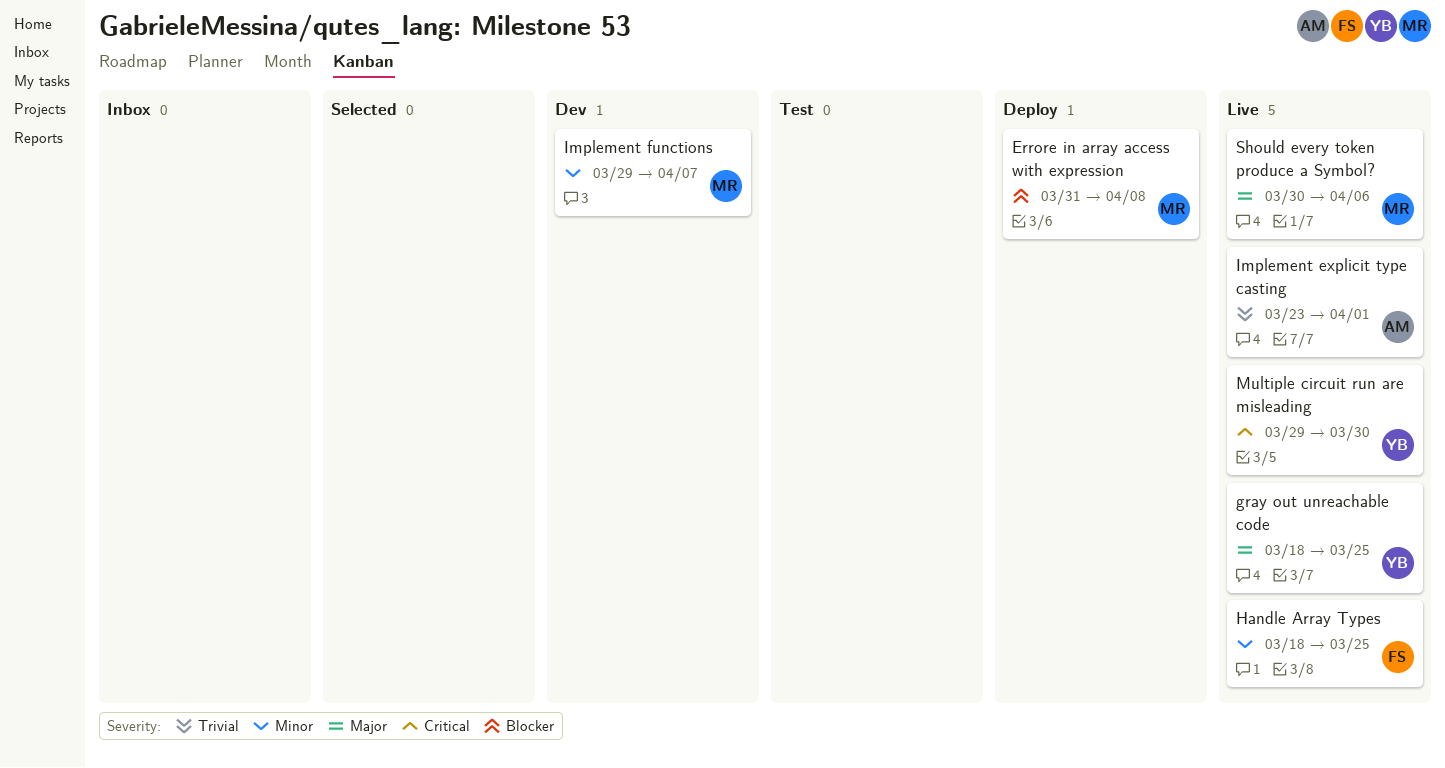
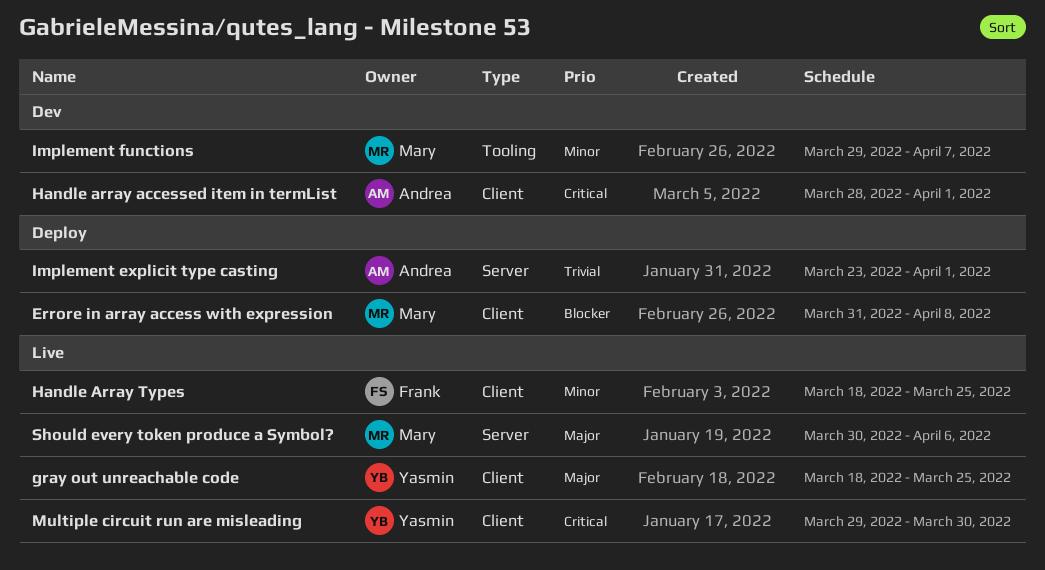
Handle array accessed item in termList: none -> present
Implement explicit type casting, status: Live -> Deploy

